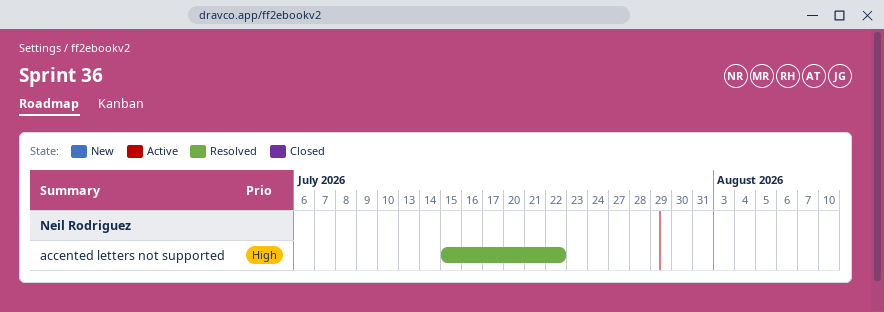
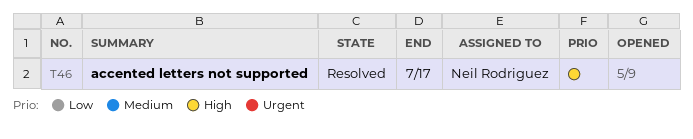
accented letters not supported, due: Jul 22 -> Jul 17

